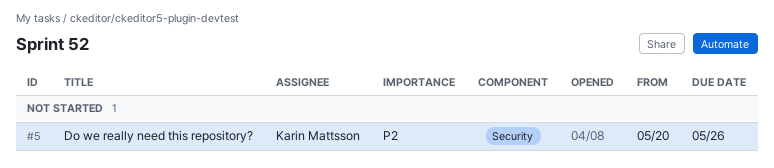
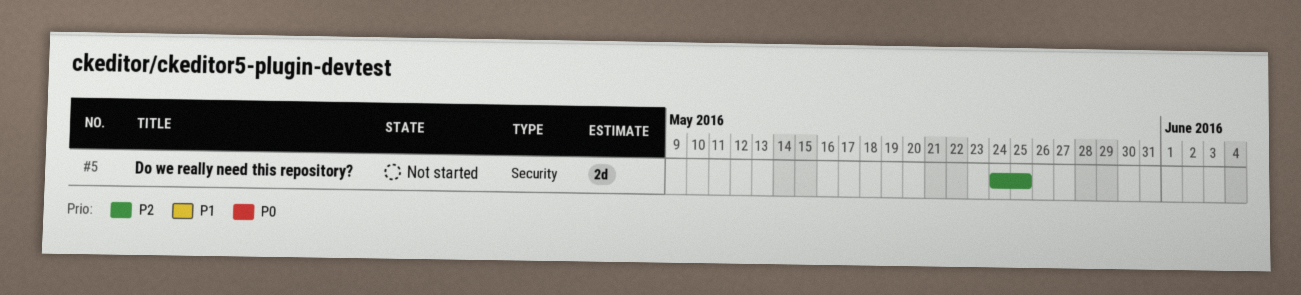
#5, start: May 20 -> May 24
#5, due: May 26 -> May 25

